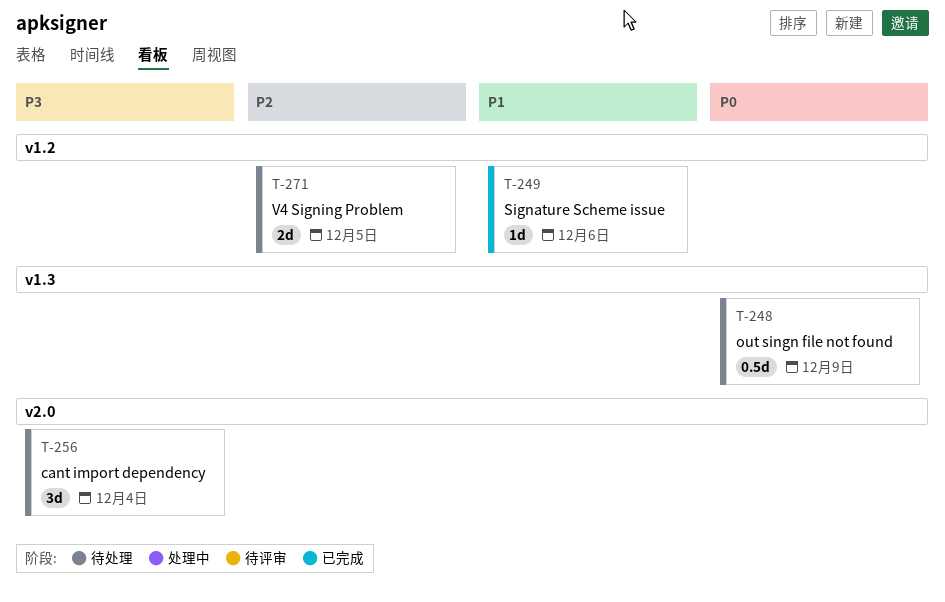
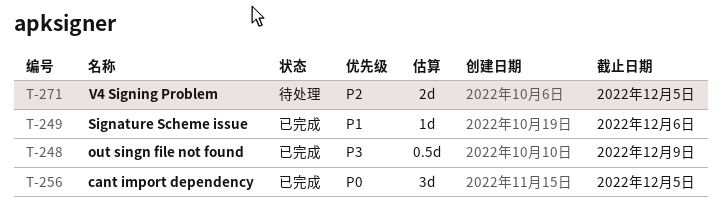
T-248, status: 待处理 -> 已完成
T-248, priority: P0 -> P3
T-256, status: 待处理 -> 已完成
T-256, priority: P3 -> P0
T-256, due: Dec 4 -> Dec 5

